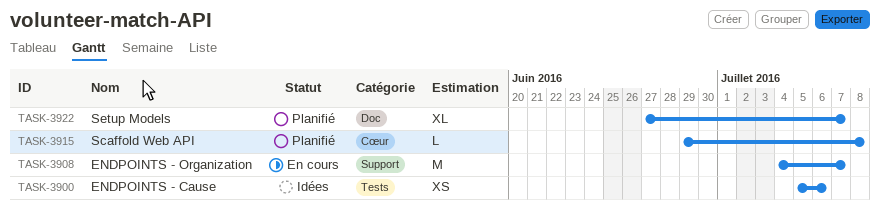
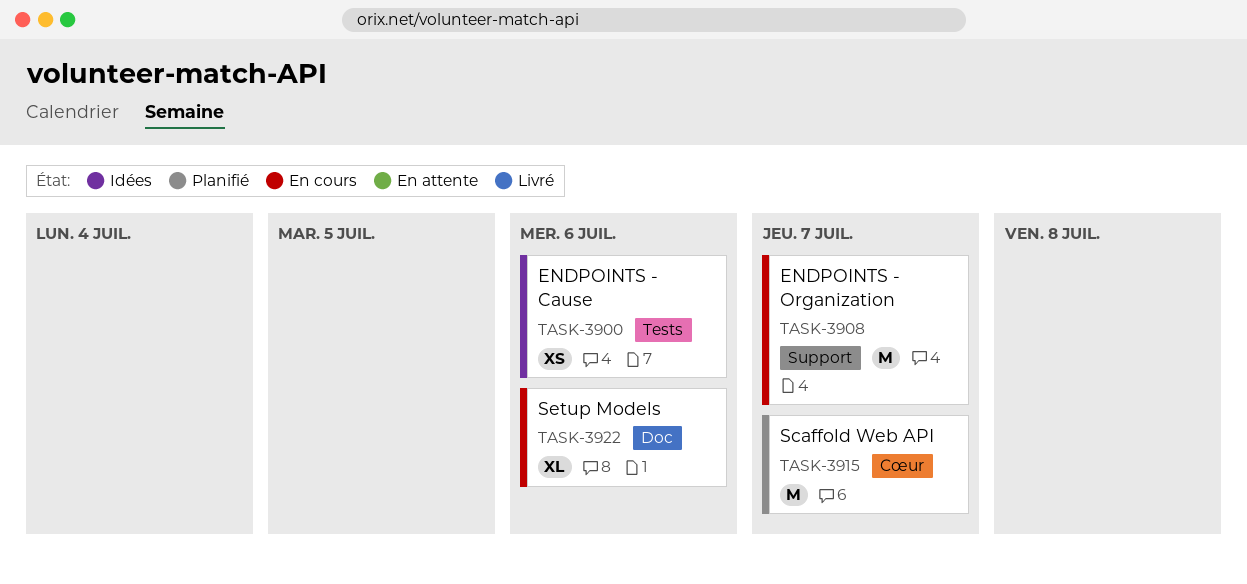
TASK-3915, estimate: L -> M
TASK-3915, due: Jul 8 -> Jul 7
TASK-3922, status: Planifié -> En cours
TASK-3922, due: Jul 7 -> Jul 6

